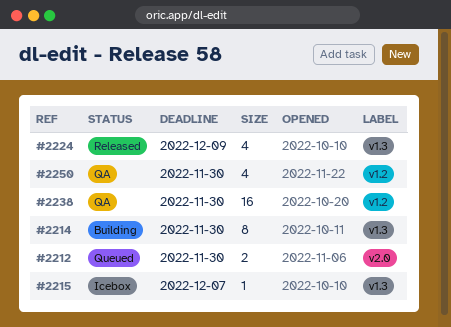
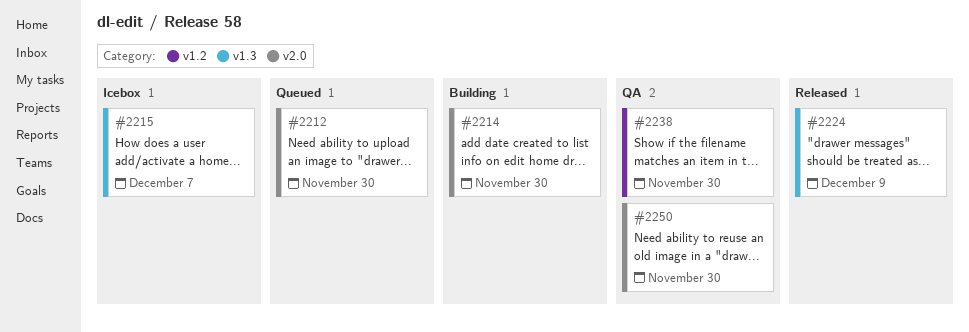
#2214, label: v1.3 -> v2.0
#2250, label: v1.2 -> v2.0

